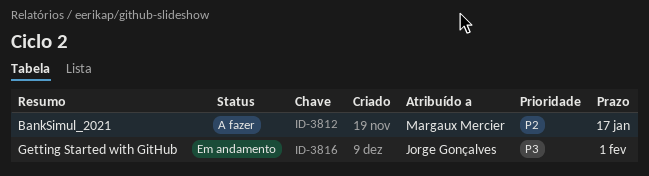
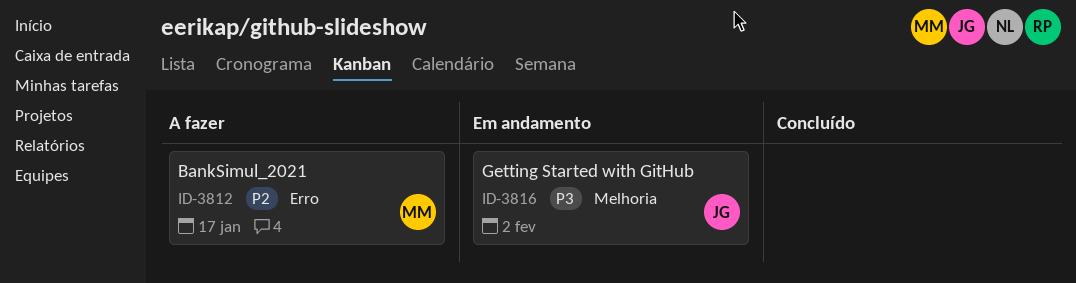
ID-3816, due: Feb 1 -> Feb 2

